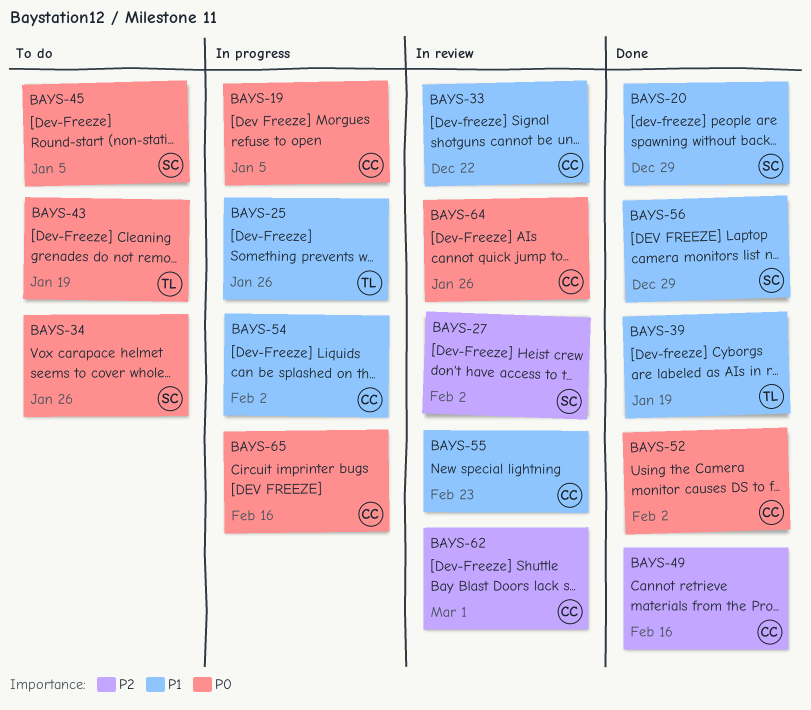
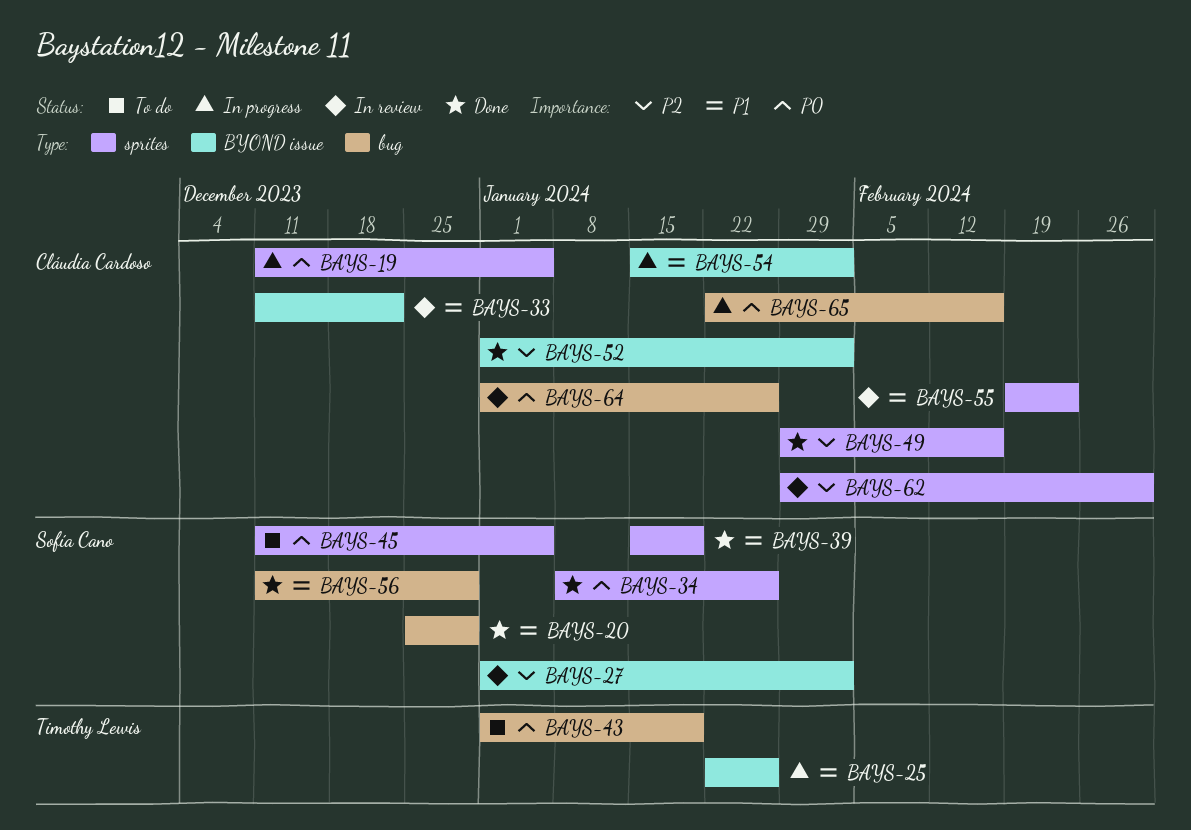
BAYS-34, status: To do -> Done
BAYS-39, owner: Timothy Lewis -> Sofía Cano
BAYS-52, priority: P0 -> P2

